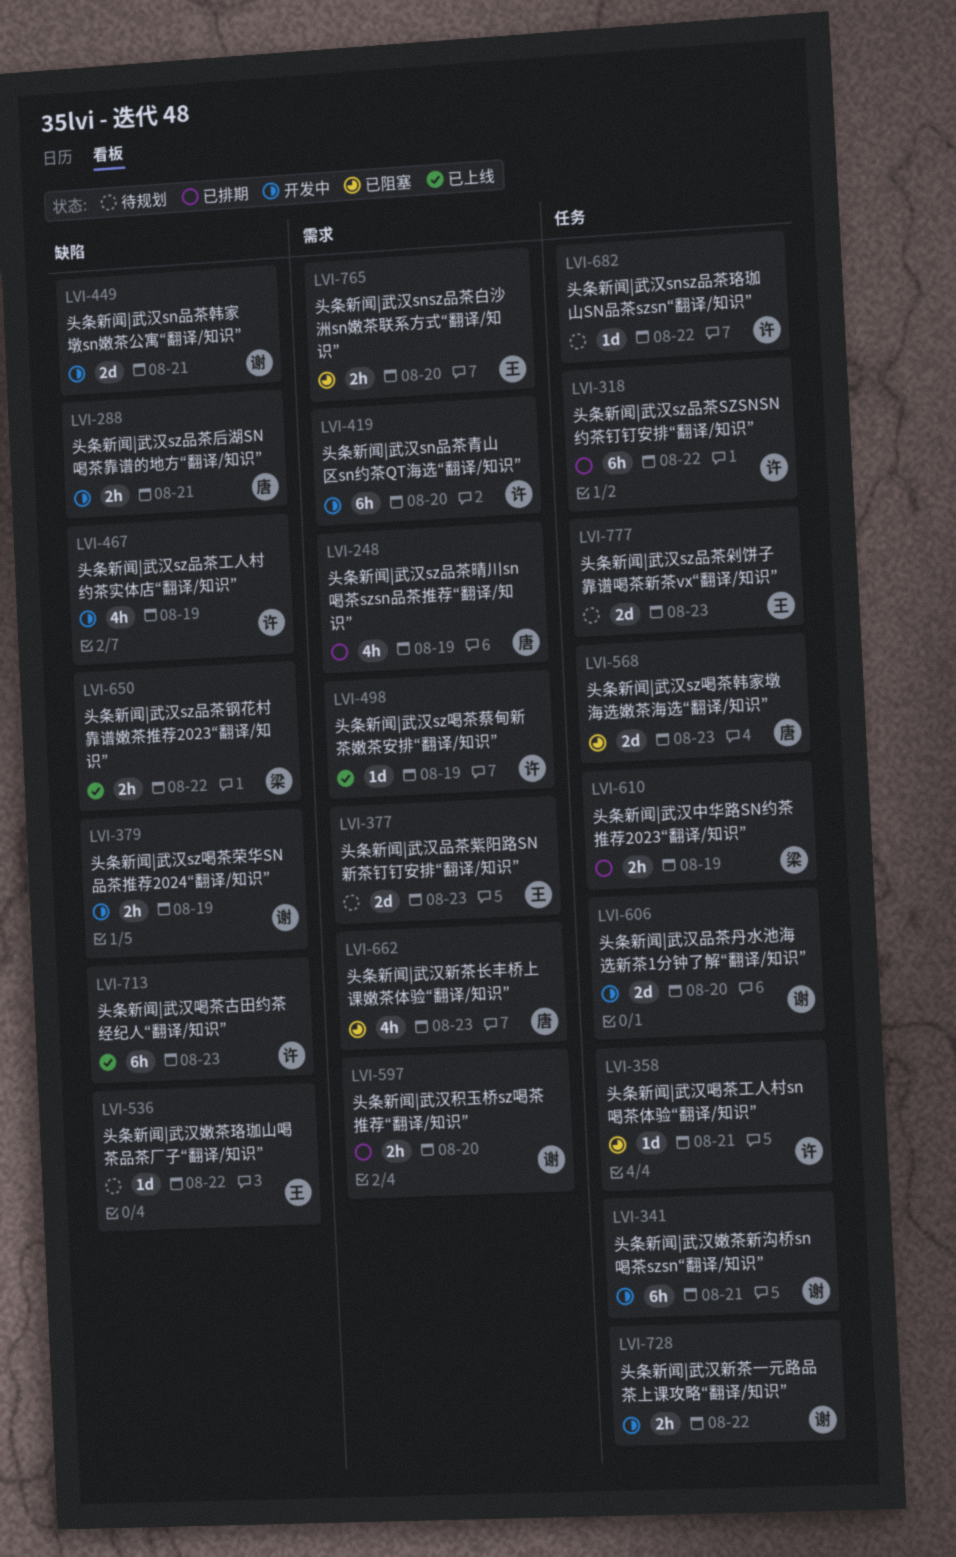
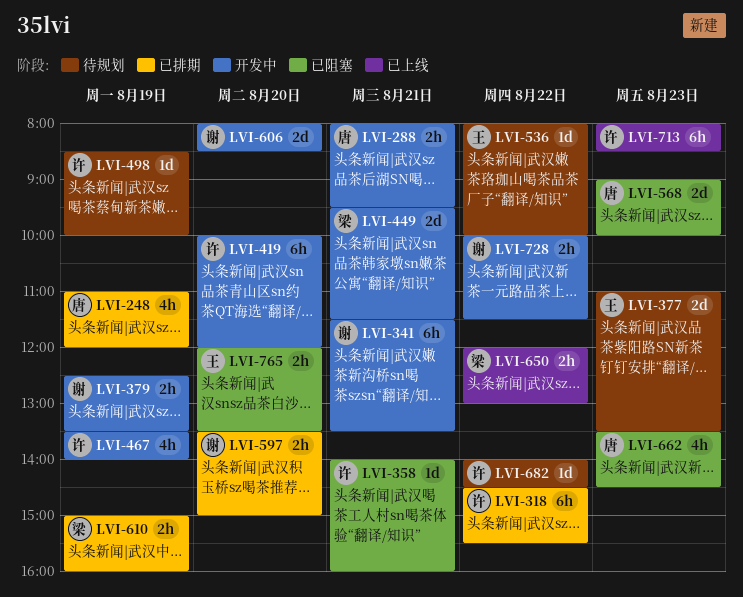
LVI-449, owner: 谢 -> 梁
LVI-498, status: 已上线 -> 待规划
LVI-777: present -> none

